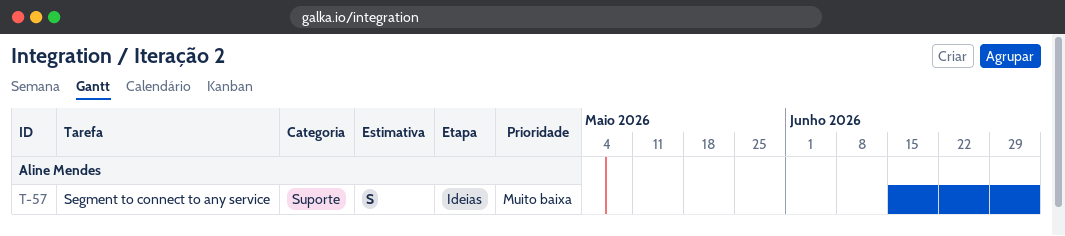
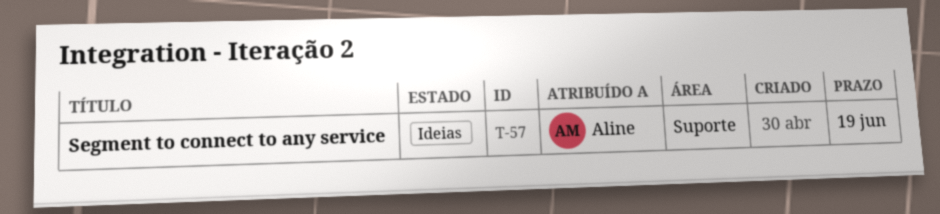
T-57, due: Jul 3 -> Jun 19

